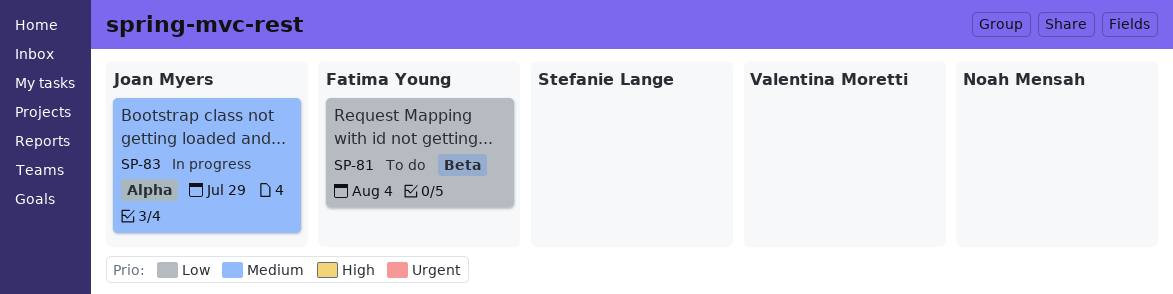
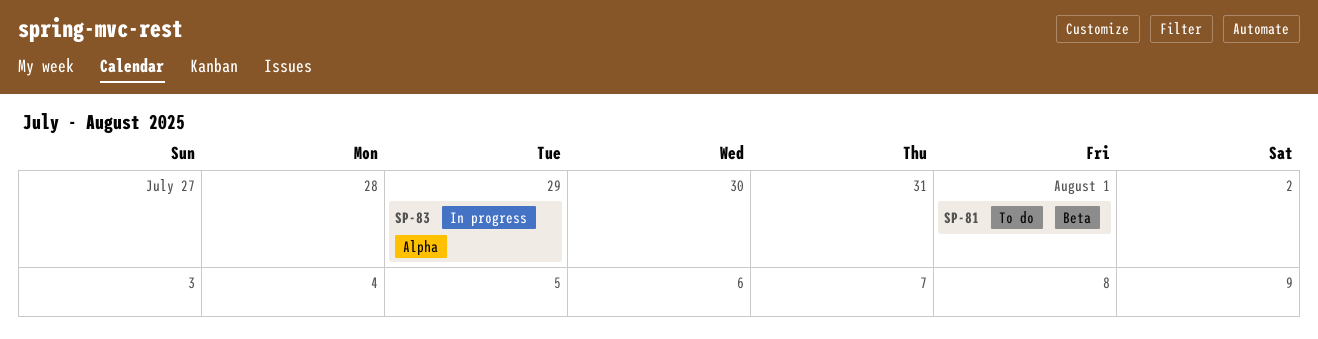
SP-81, due: Aug 4 -> Aug 1

